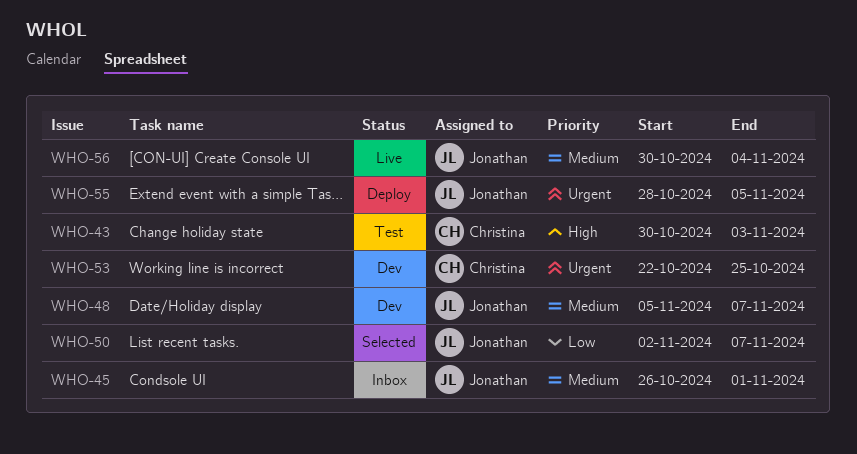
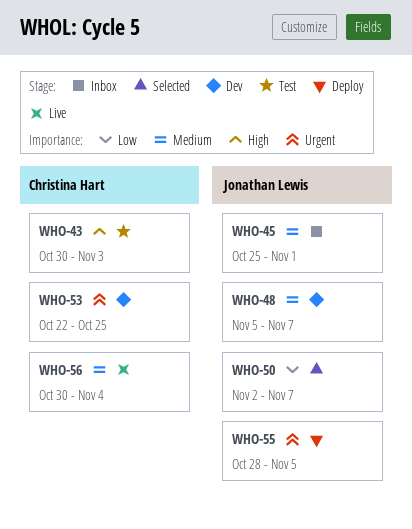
WHO-45, start: Oct 26 -> Oct 25
WHO-56, owner: Jonathan Lewis -> Christina Hart

